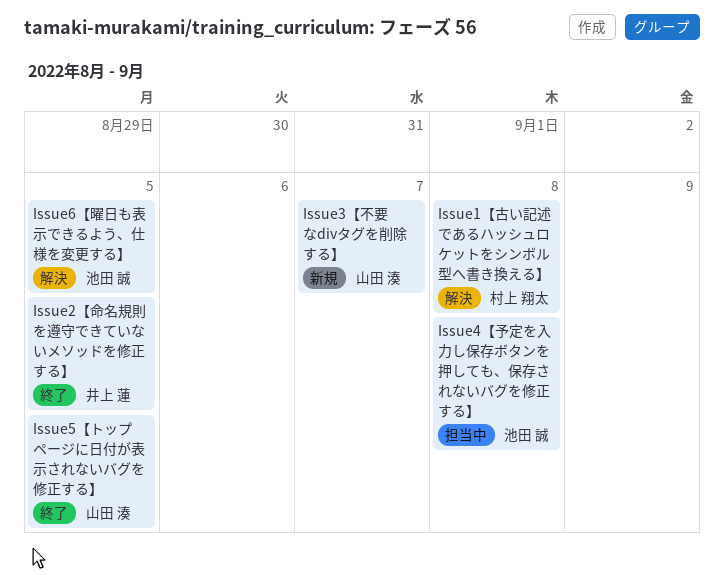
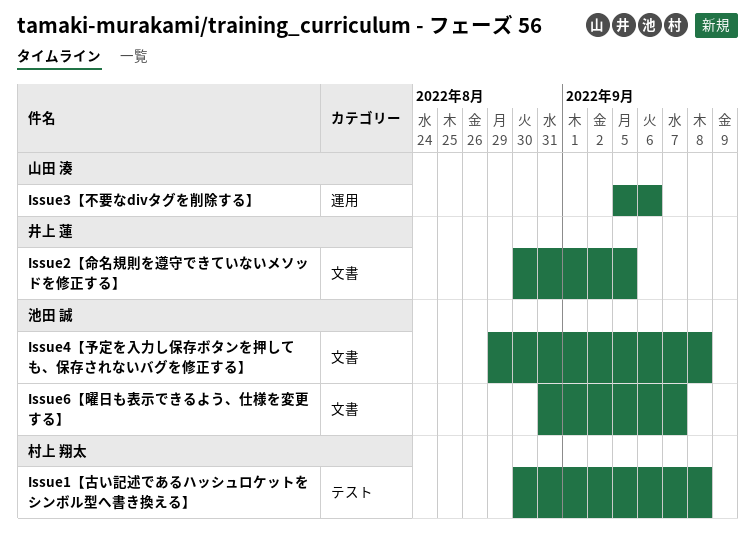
Issue3【不要なdivタグを削除する】, due: Sep 7 -> Sep 6
Issue5【トップページに日付が表示されないバグを修正する】: present -> none
Issue6【曜日も表示できるよう、仕様を変更する】, due: Sep 5 -> Sep 7

